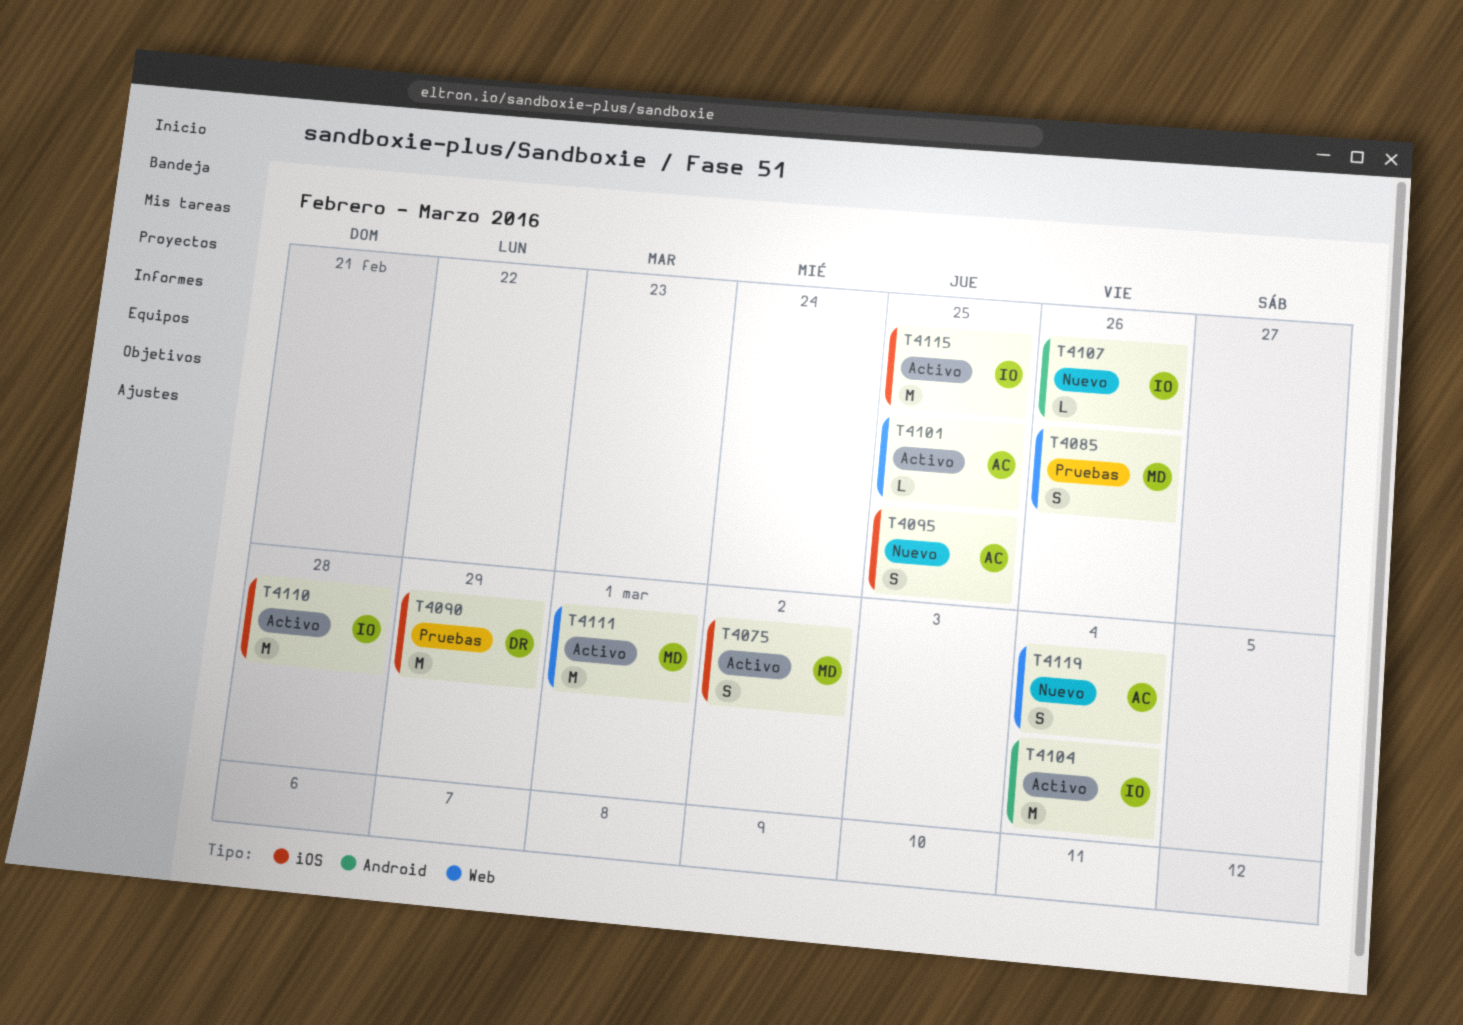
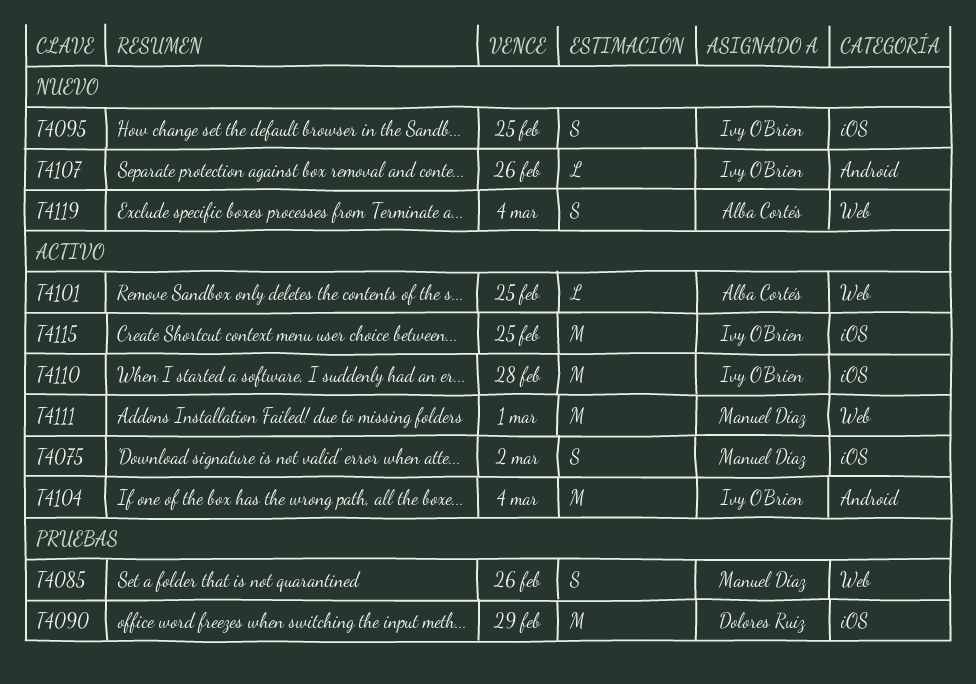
T4095, owner: Alba Cortés -> Ivy O'Brien

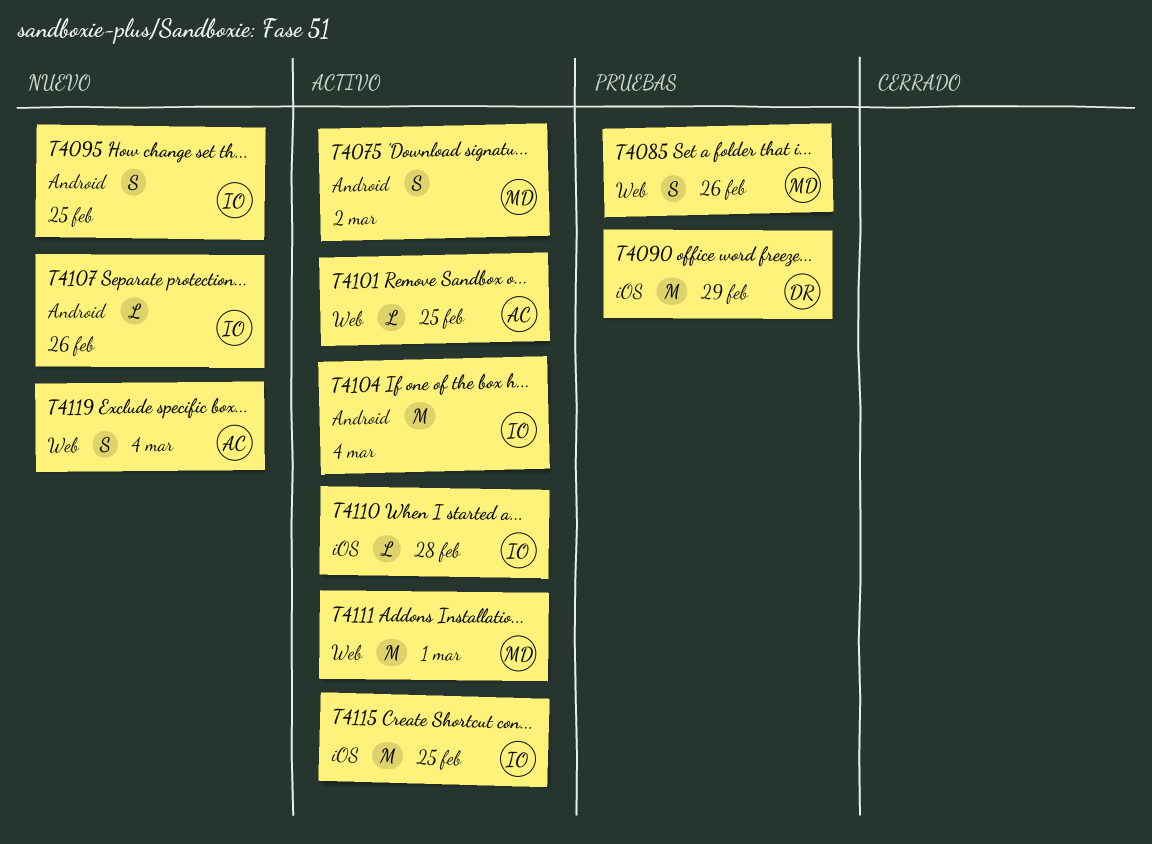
T4075, label: iOS -> Android
T4095, label: iOS -> Android
T4110, estimate: M -> L

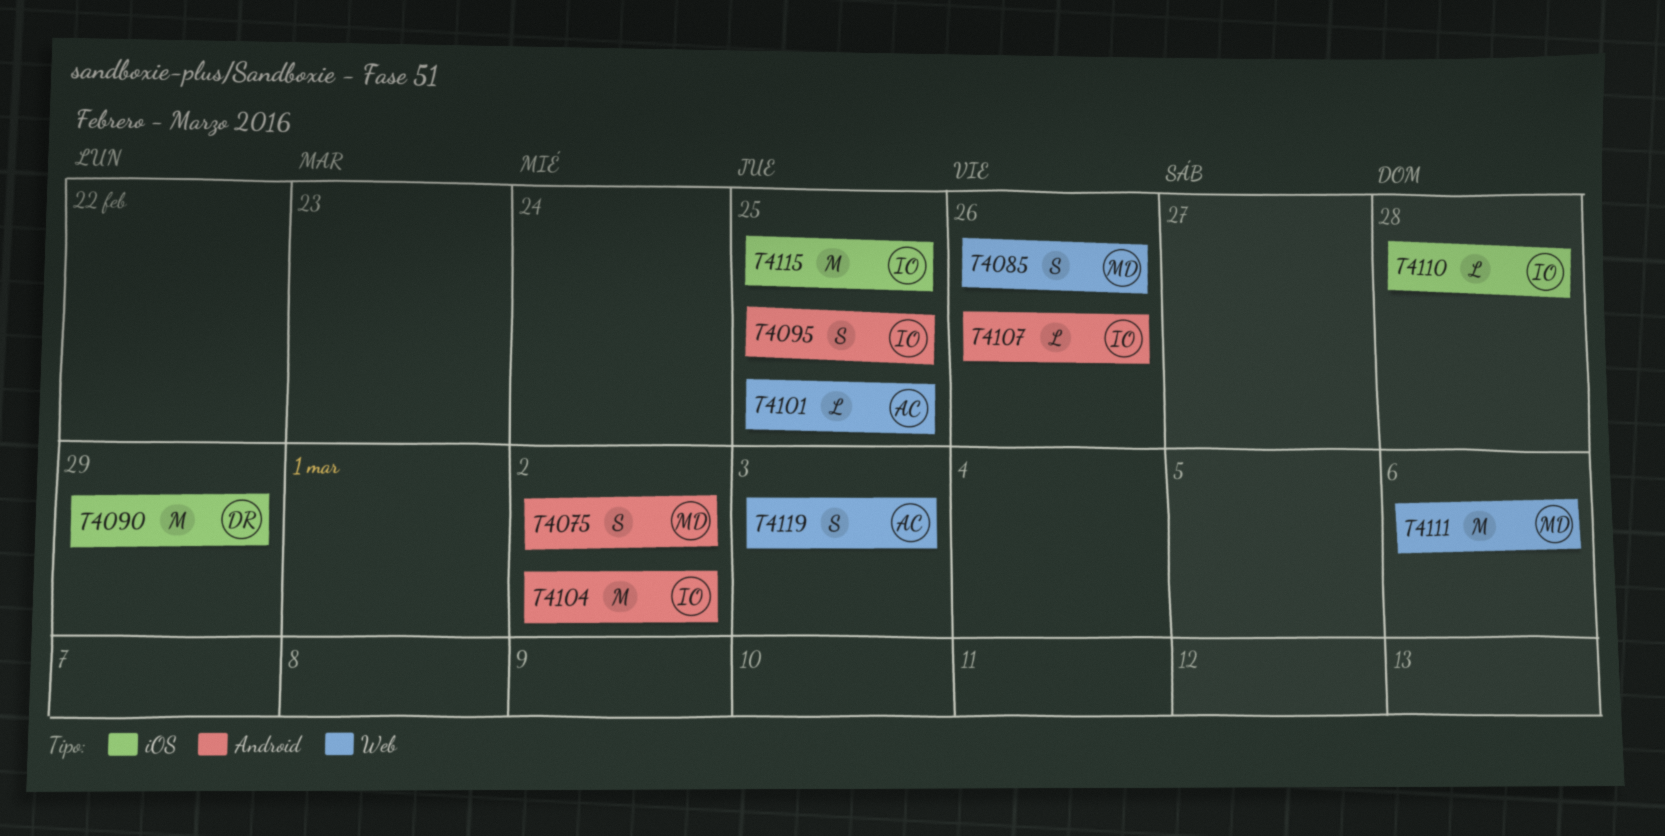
T4104, due: Mar 4 -> Mar 2
T4111, due: Mar 1 -> Mar 6
T4119, due: Mar 4 -> Mar 3

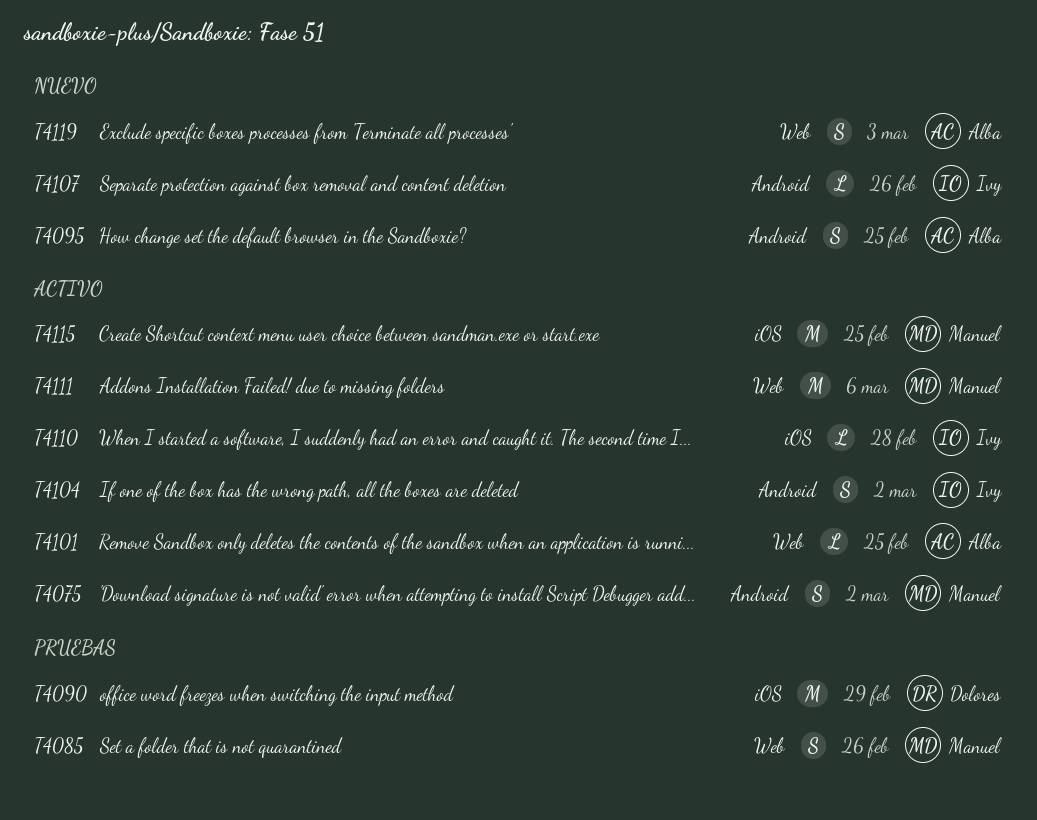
T4095, owner: Ivy -> Alba
T4104, estimate: M -> S
T4115, owner: Ivy -> Manuel

